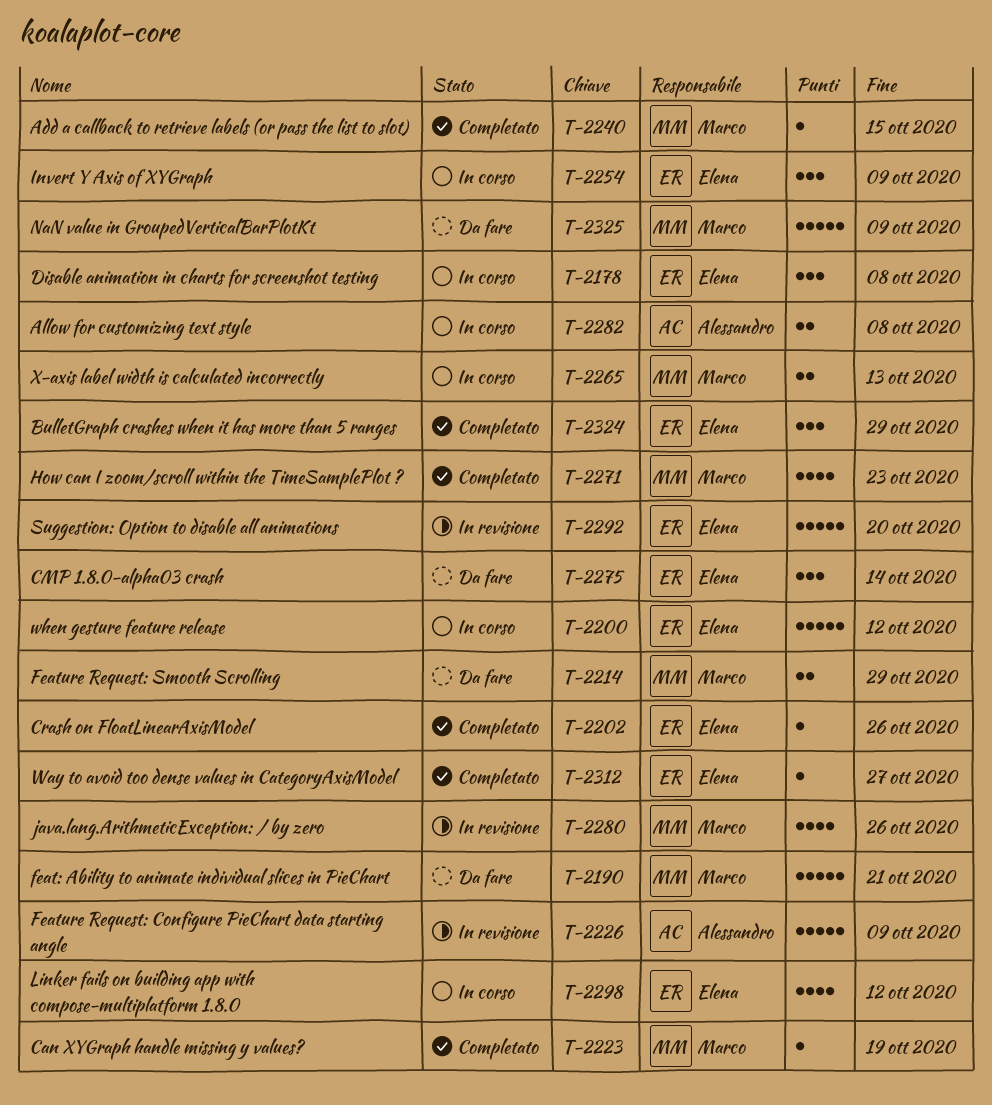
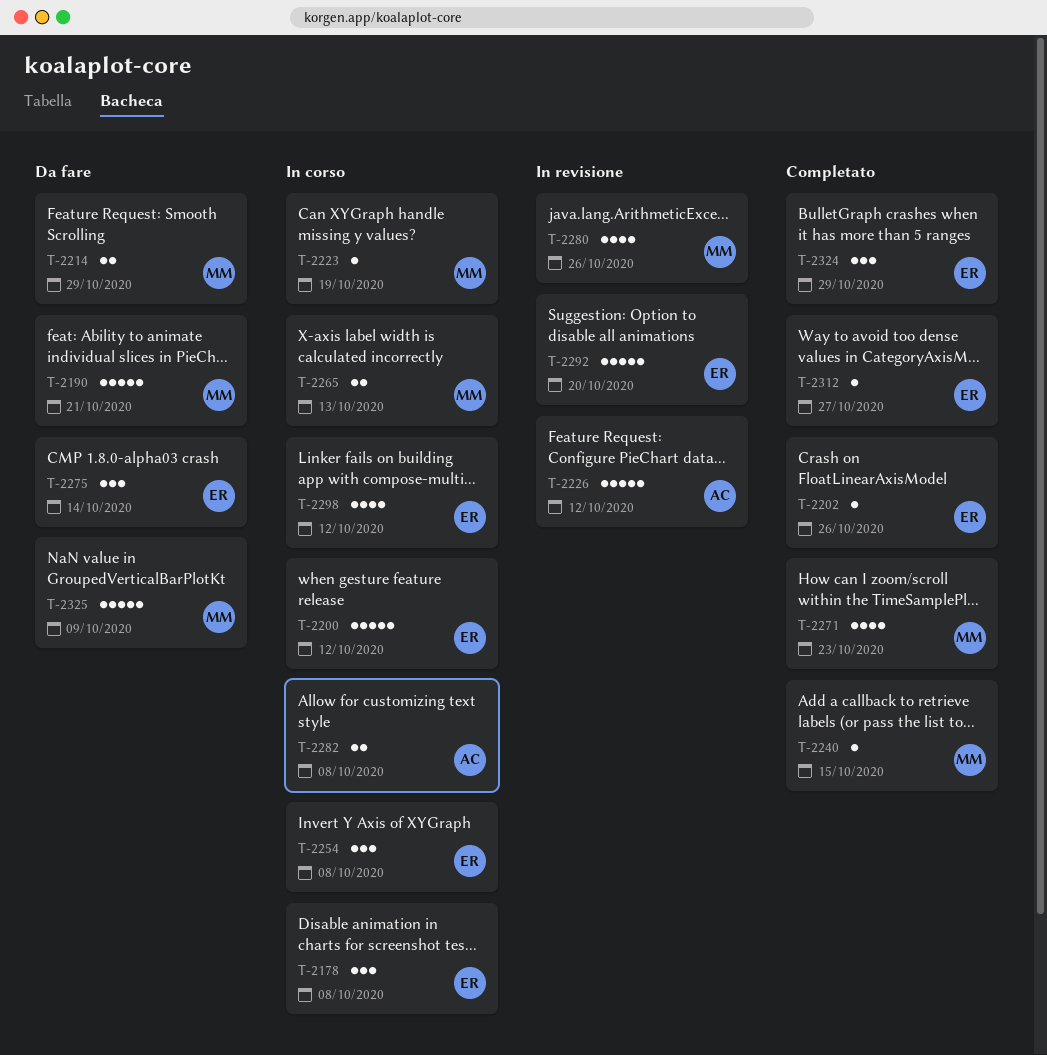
T-2223, status: Completato -> In corso
T-2226, due: Oct 9 -> Oct 12
T-2254, due: Oct 9 -> Oct 8

